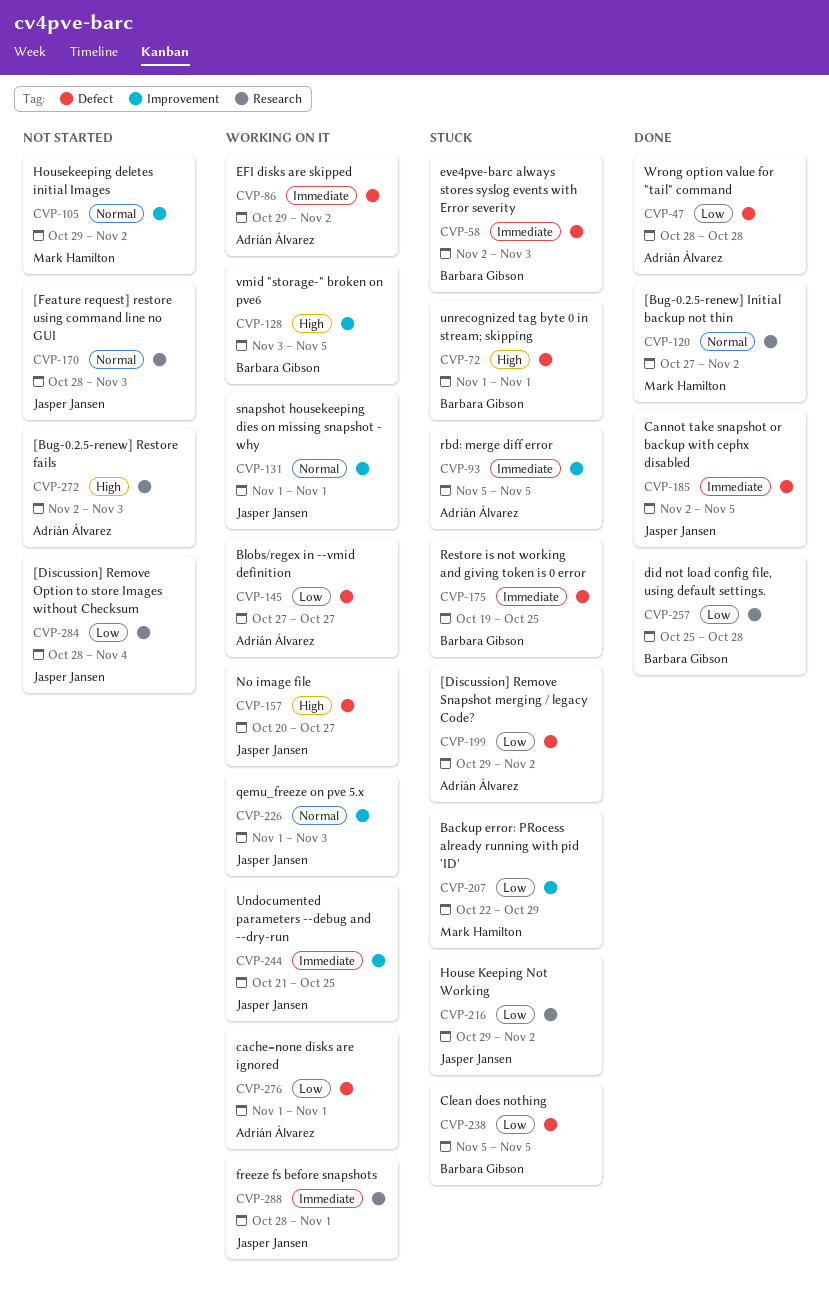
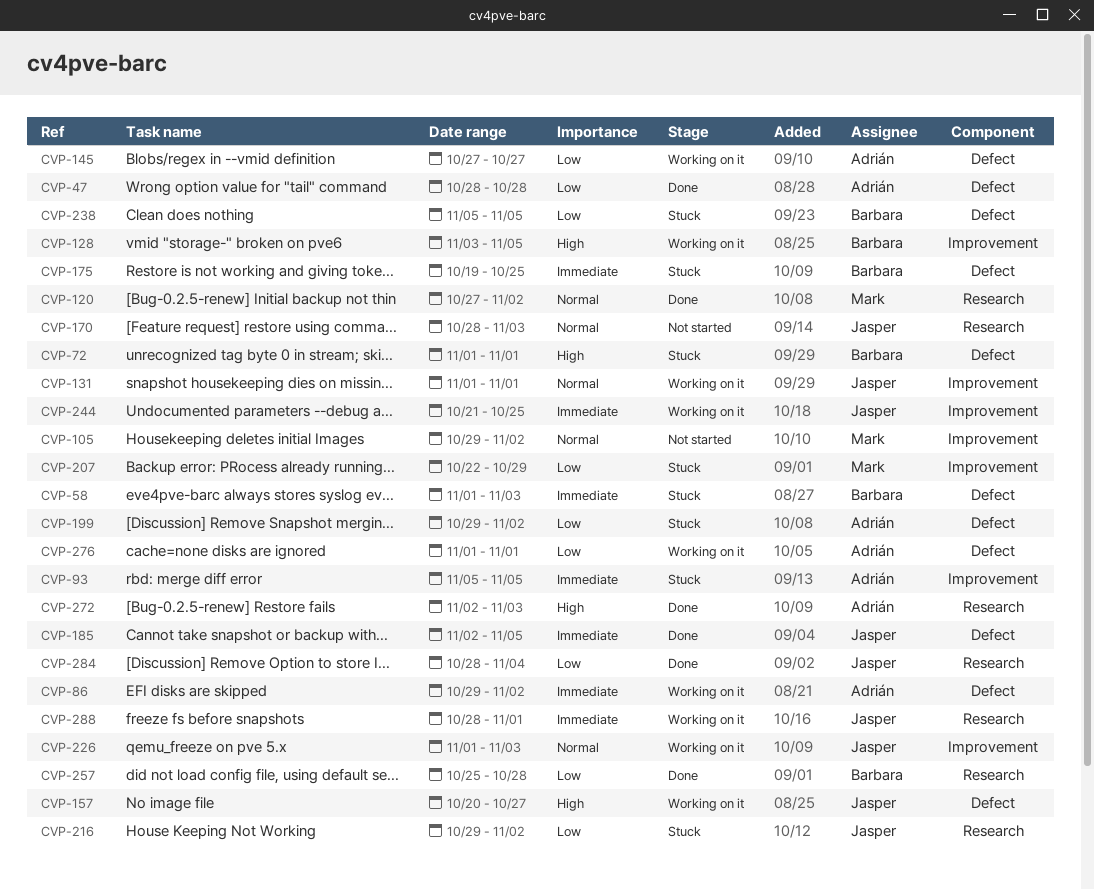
CVP-58, start: Nov 2 -> Nov 1
CVP-272, status: Not started -> Done
CVP-284, status: Not started -> Done

